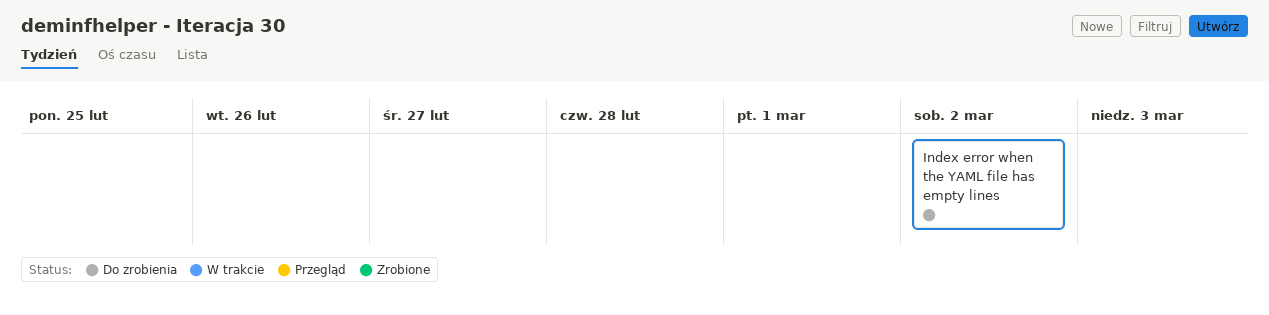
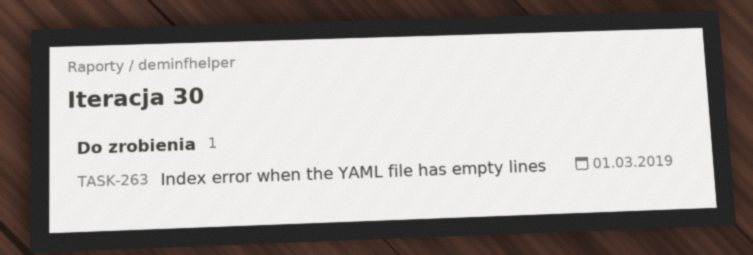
Index error when the YAML file has empty lines, due: Mar 2 -> Mar 1

